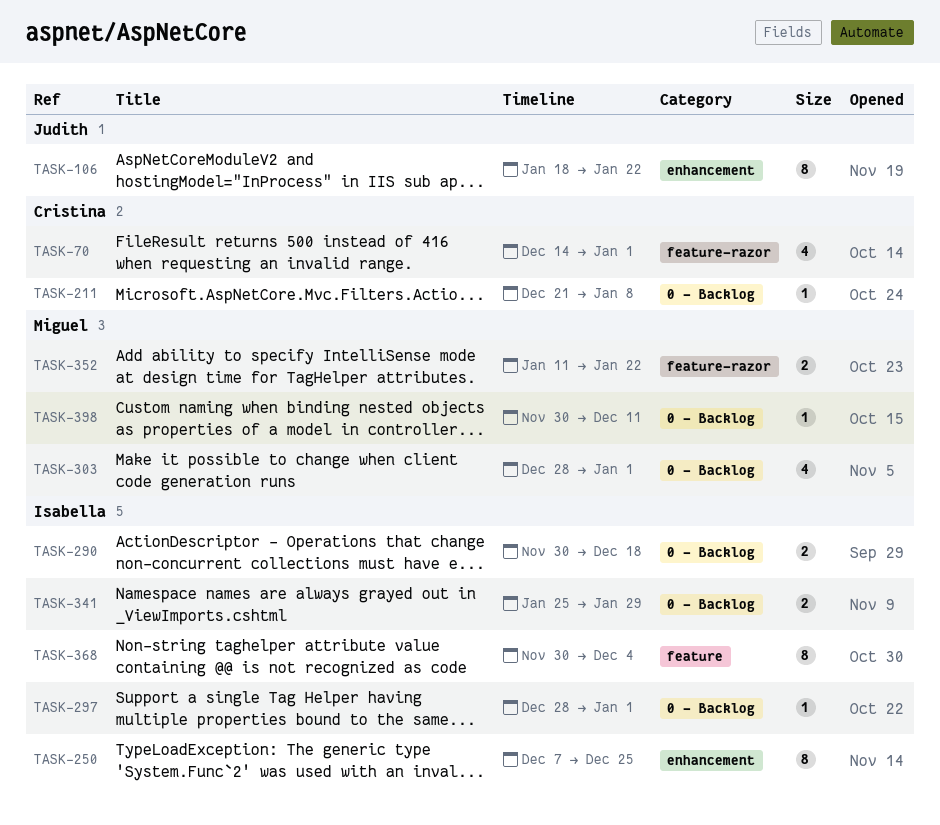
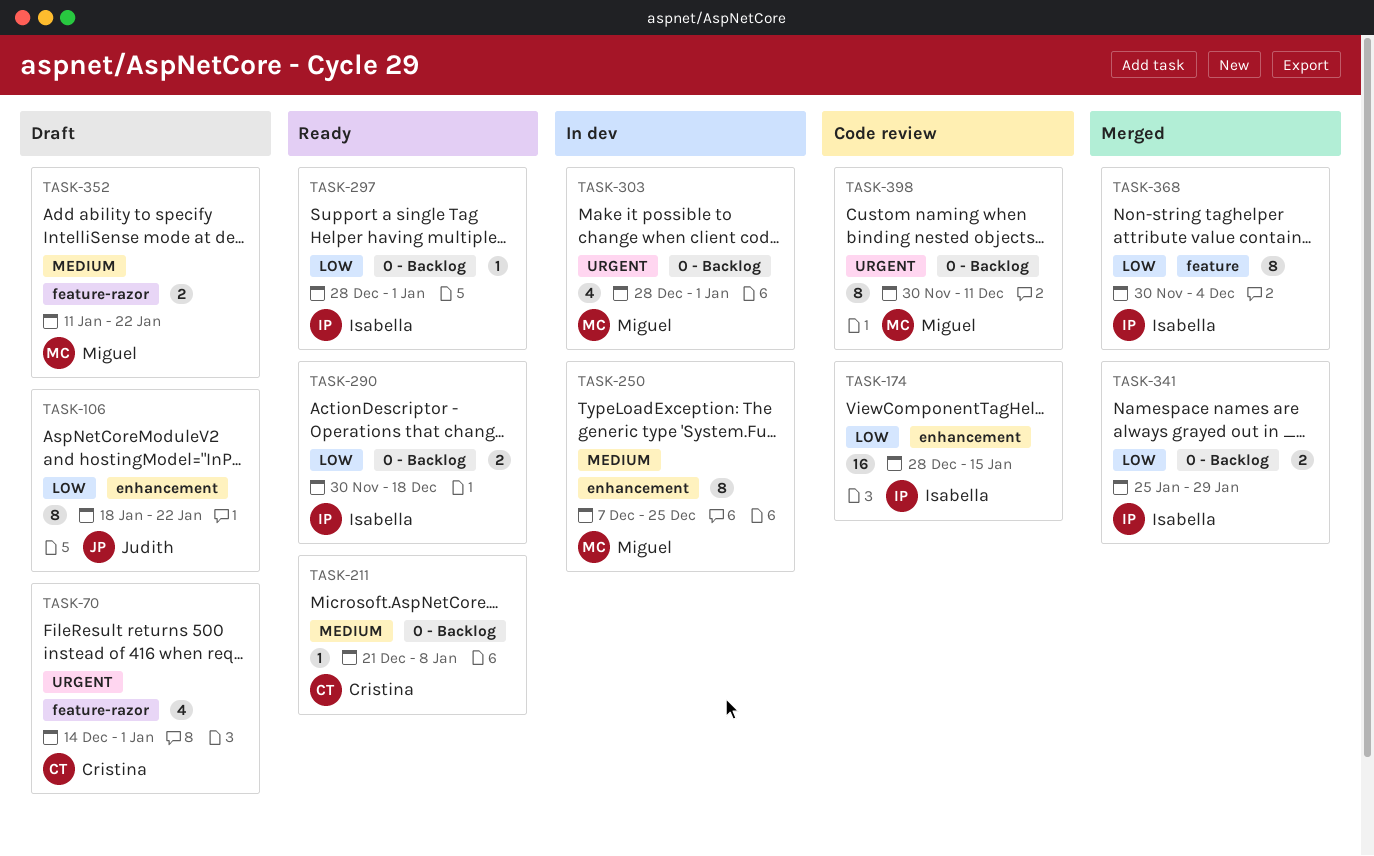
TASK-174: none -> present
TASK-250, owner: Isabella -> Miguel
TASK-398, estimate: 1 -> 8

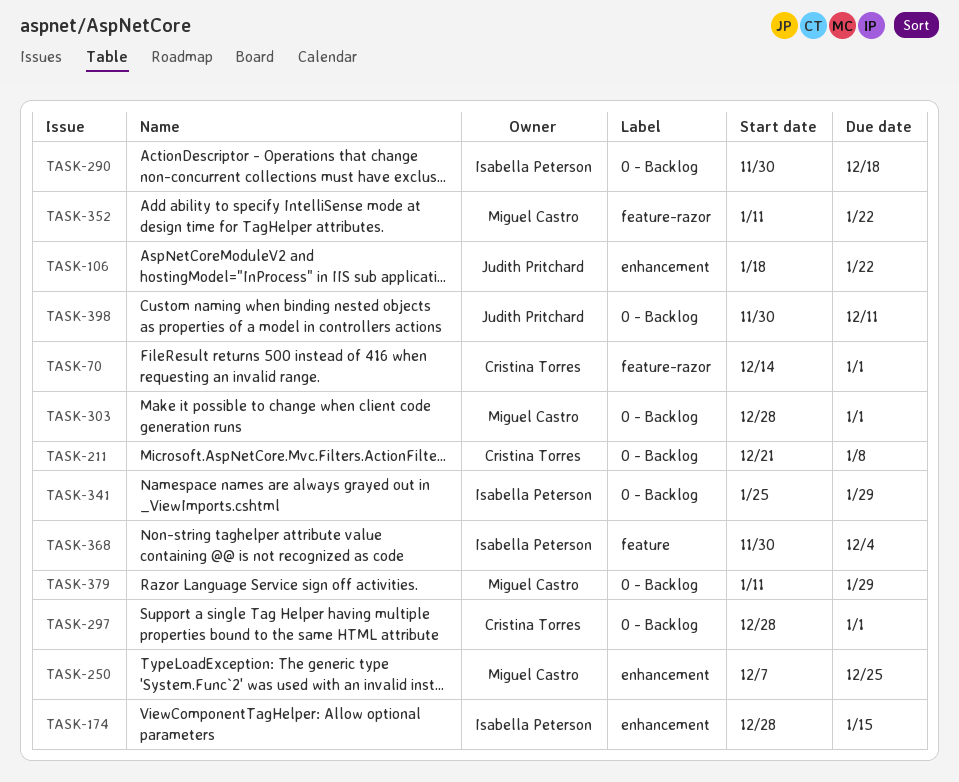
TASK-297, owner: Isabella Peterson -> Cristina Torres
TASK-379: none -> present
TASK-398, owner: Miguel Castro -> Judith Pritchard

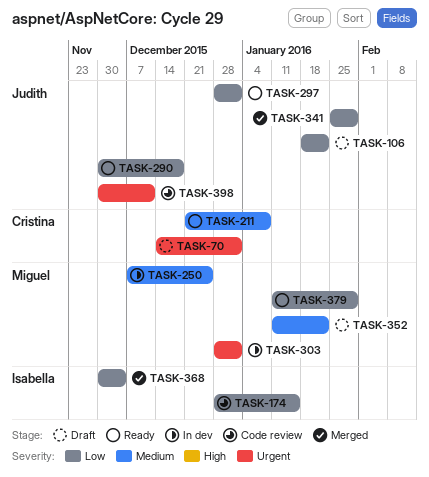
TASK-290, owner: Isabella Peterson -> Judith Pritchard
TASK-297, owner: Cristina Torres -> Judith Pritchard
TASK-341, owner: Isabella Peterson -> Judith Pritchard

